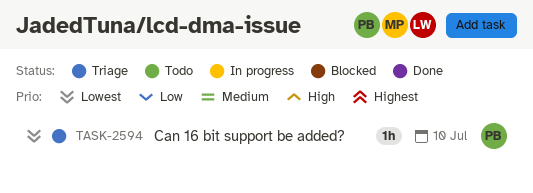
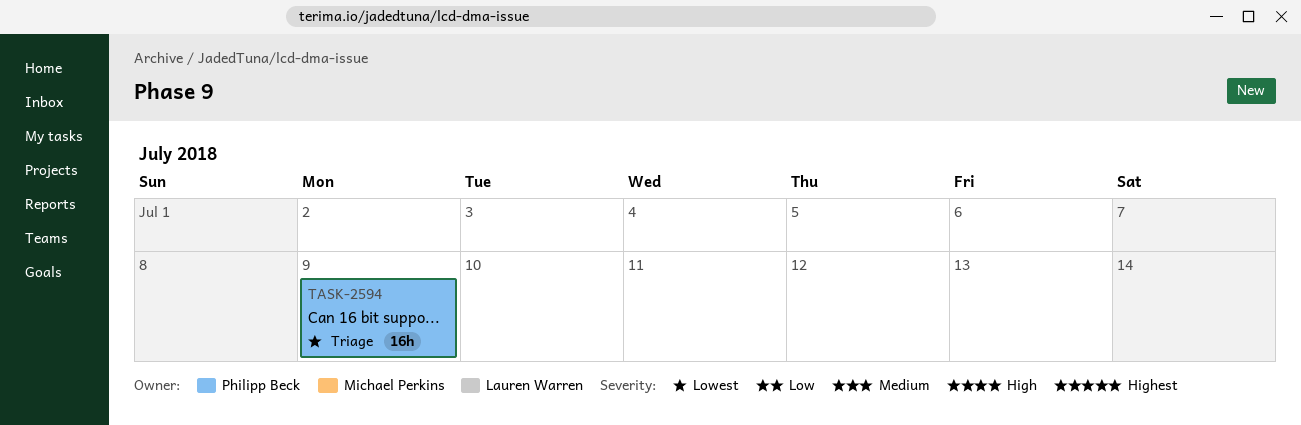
TASK-2594, estimate: 1h -> 16h
TASK-2594, due: Jul 10 -> Jul 9

